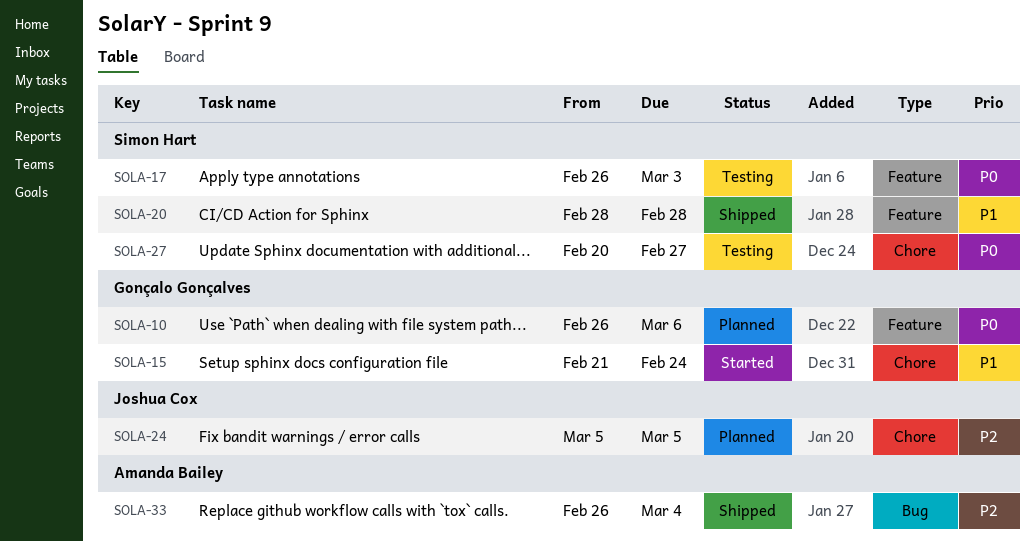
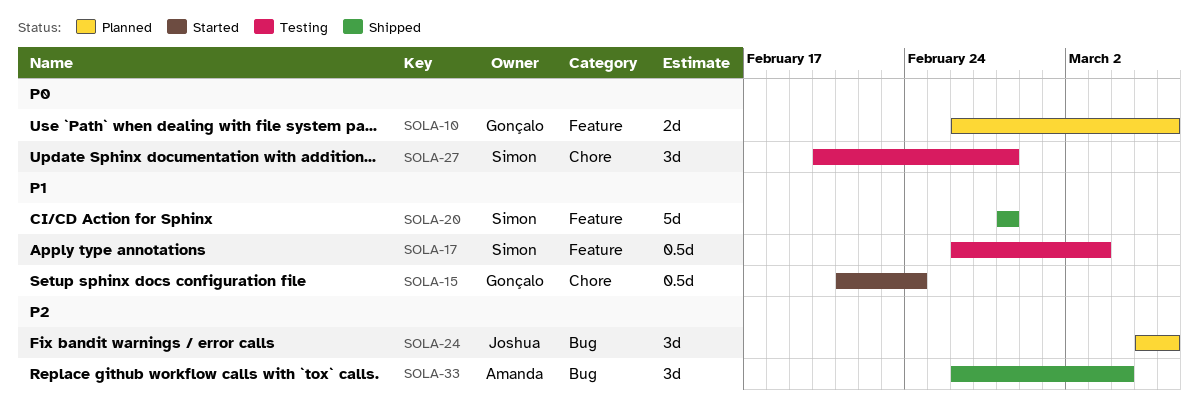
SOLA-17, priority: P0 -> P1
SOLA-24, label: Chore -> Bug
SOLA-24, due: Mar 5 -> Mar 6
SOLA-27, due: Feb 27 -> Feb 28

